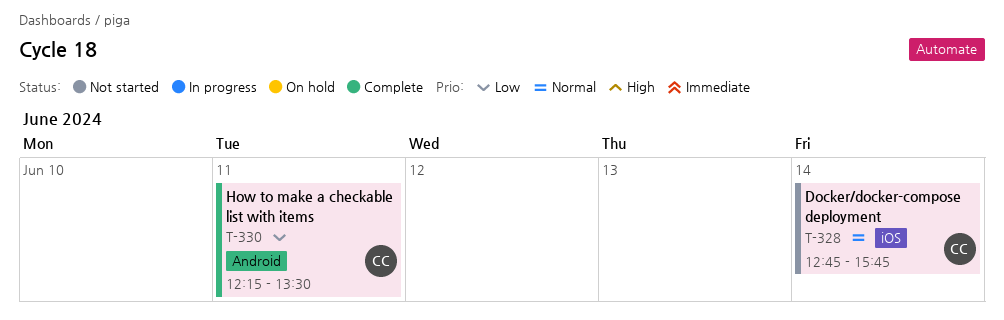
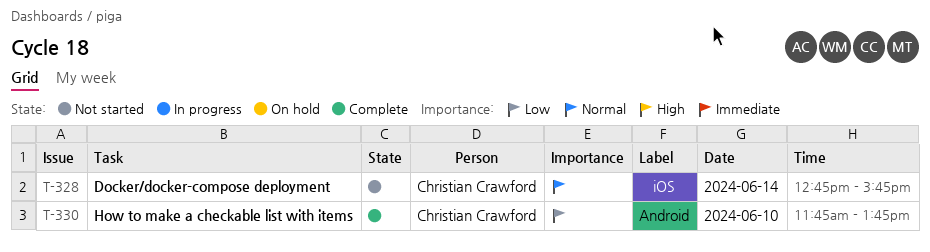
T-330, day: Jun 11 -> Jun 10
T-330, begins: 12:15 -> 11:45
T-330, ends: 13:30 -> 13:45

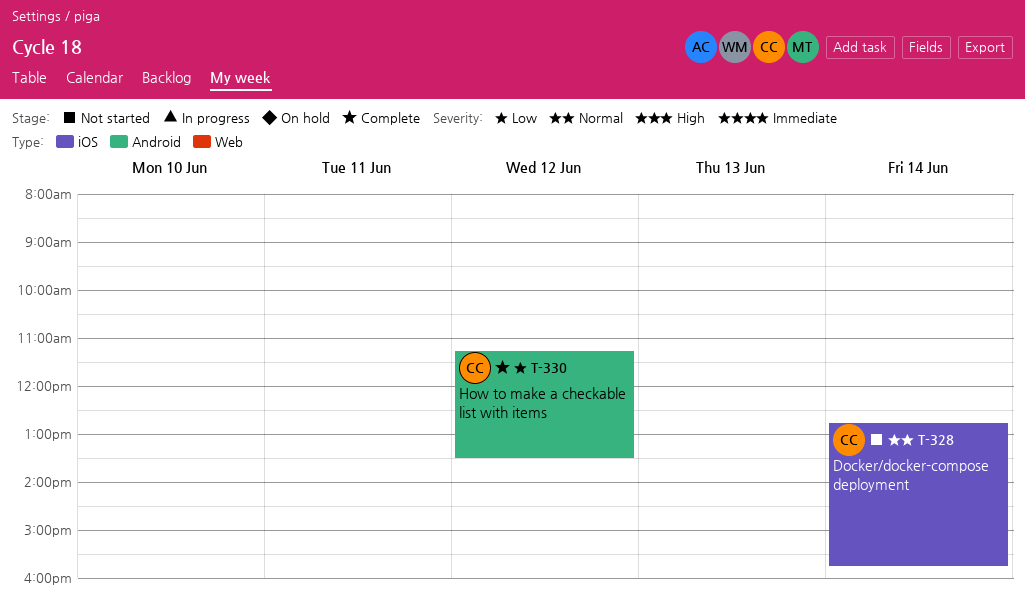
T-330, day: Jun 10 -> Jun 12
T-330, begins: 11:45 -> 11:15
T-330, ends: 13:45 -> 13:30

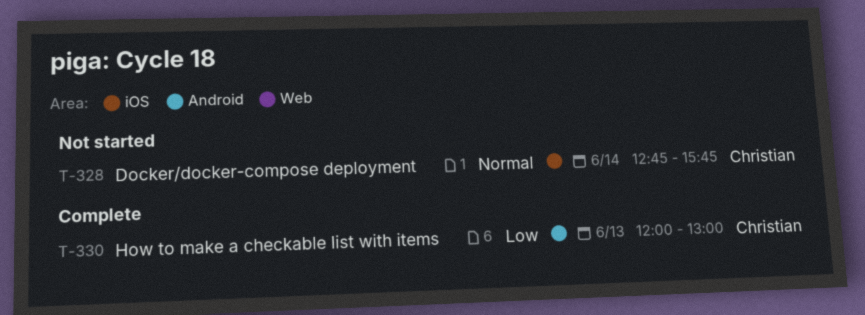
T-330, day: Jun 12 -> Jun 13
T-330, begins: 11:15 -> 12:00
T-330, ends: 13:30 -> 13:00

